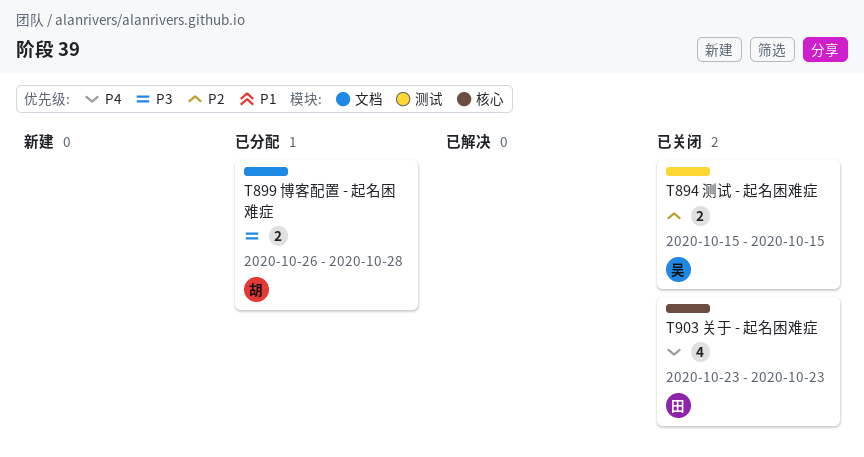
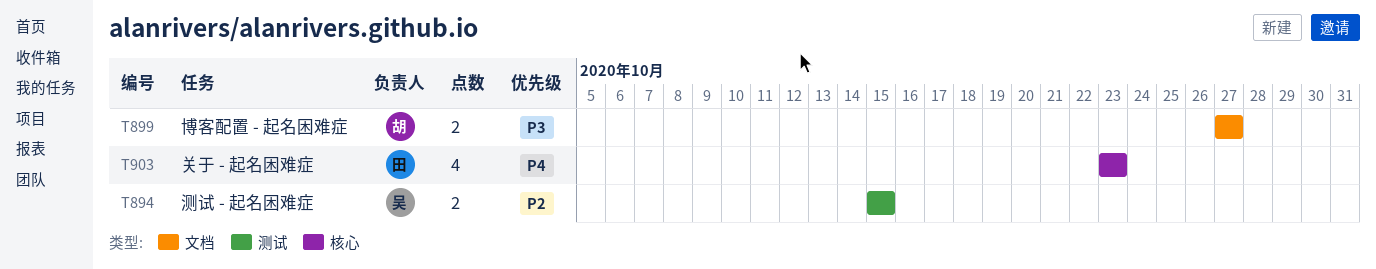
T899, start: Oct 26 -> Oct 27
T899, due: Oct 28 -> Oct 27

